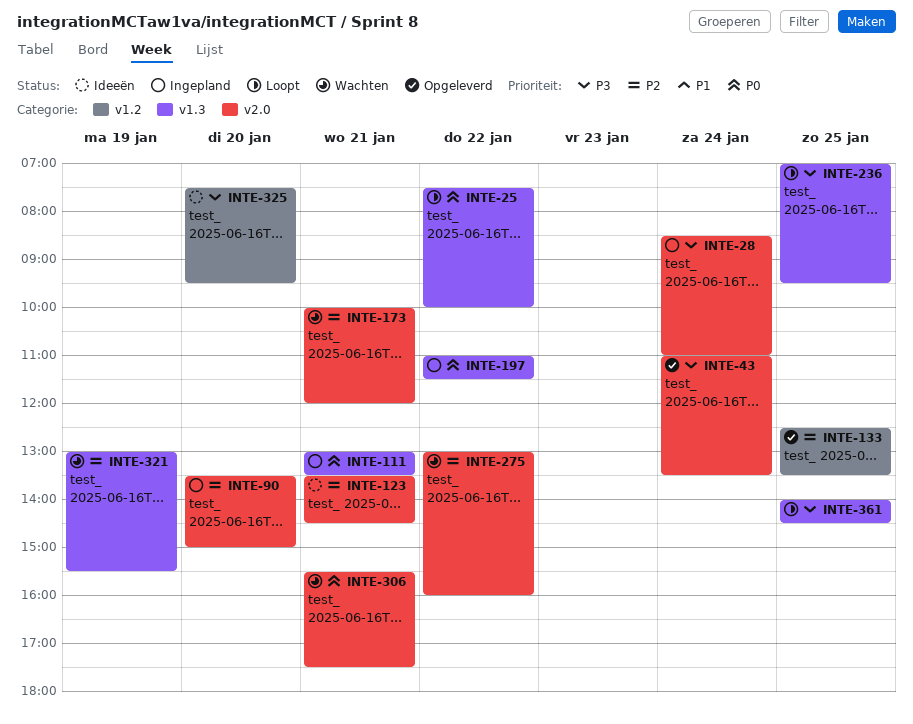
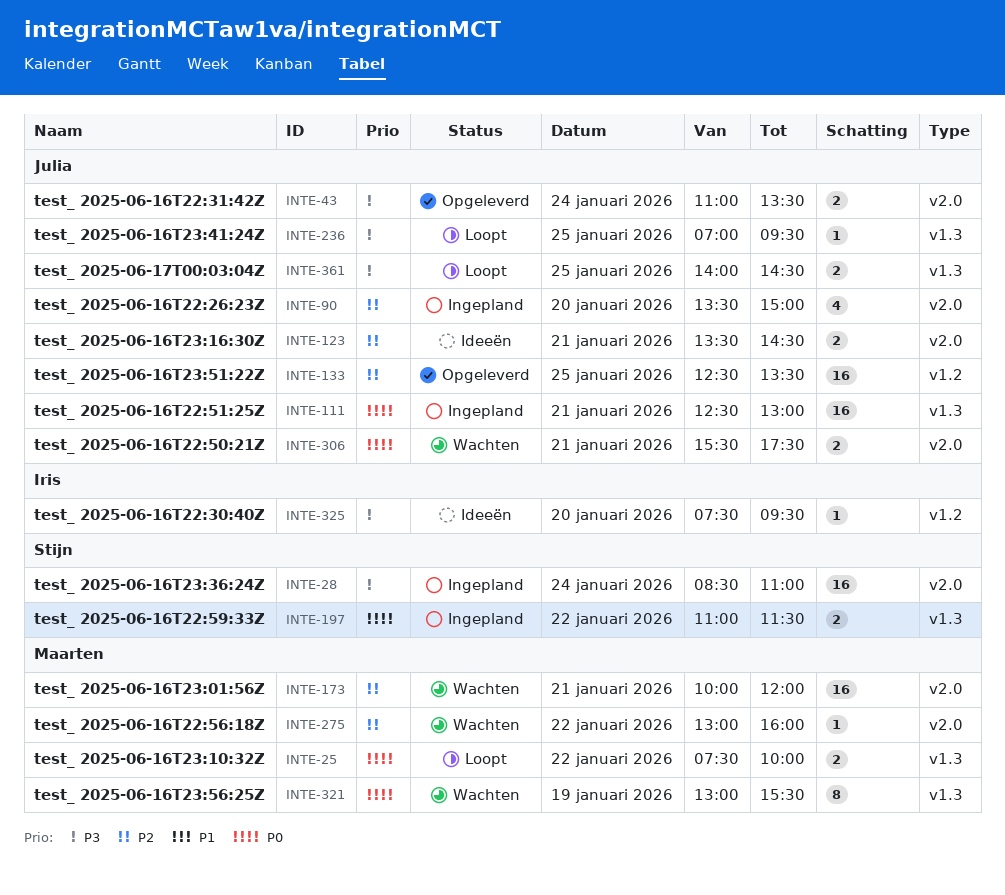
INTE-111, begins: 13:00 -> 12:30
INTE-111, ends: 13:30 -> 13:00
INTE-321, priority: P2 -> P0

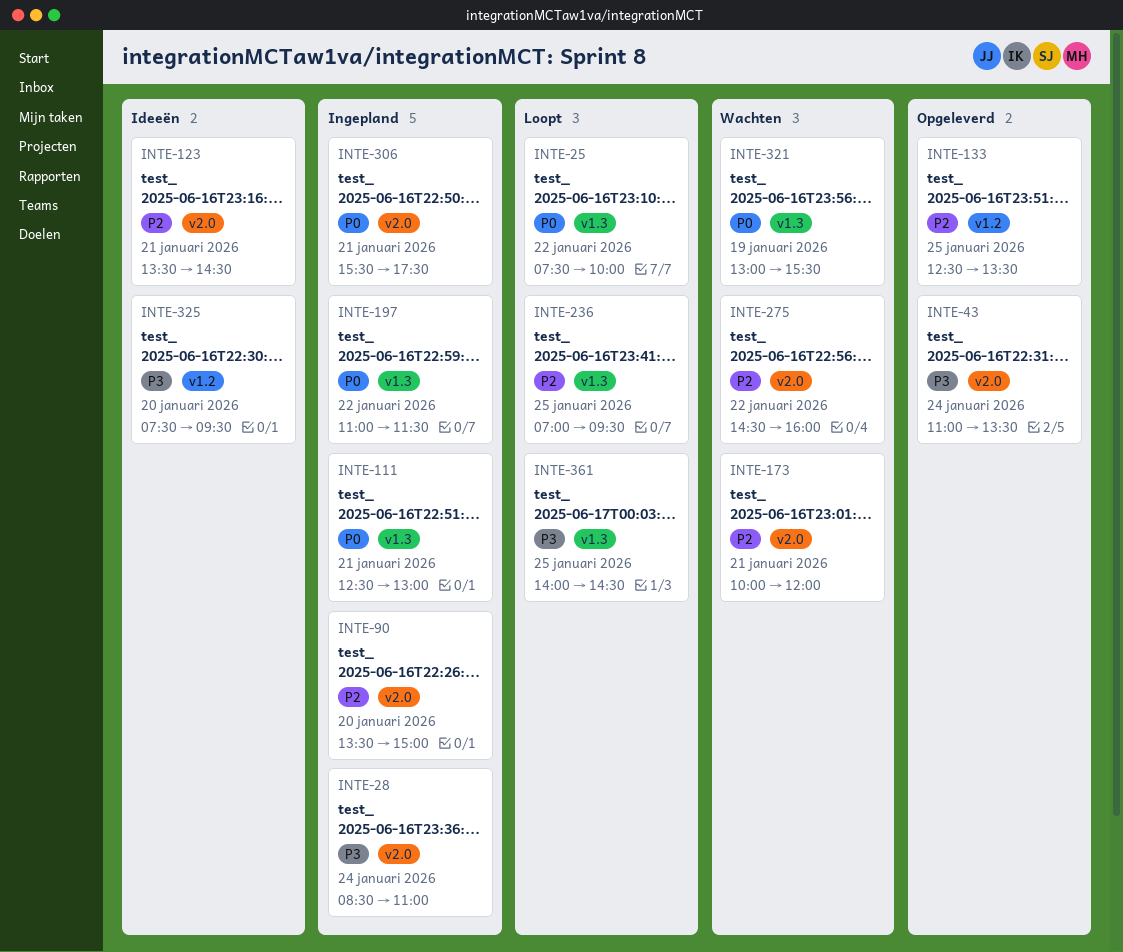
INTE-236, priority: P3 -> P2
INTE-275, begins: 13:00 -> 14:30
INTE-306, status: Wachten -> Ingepland

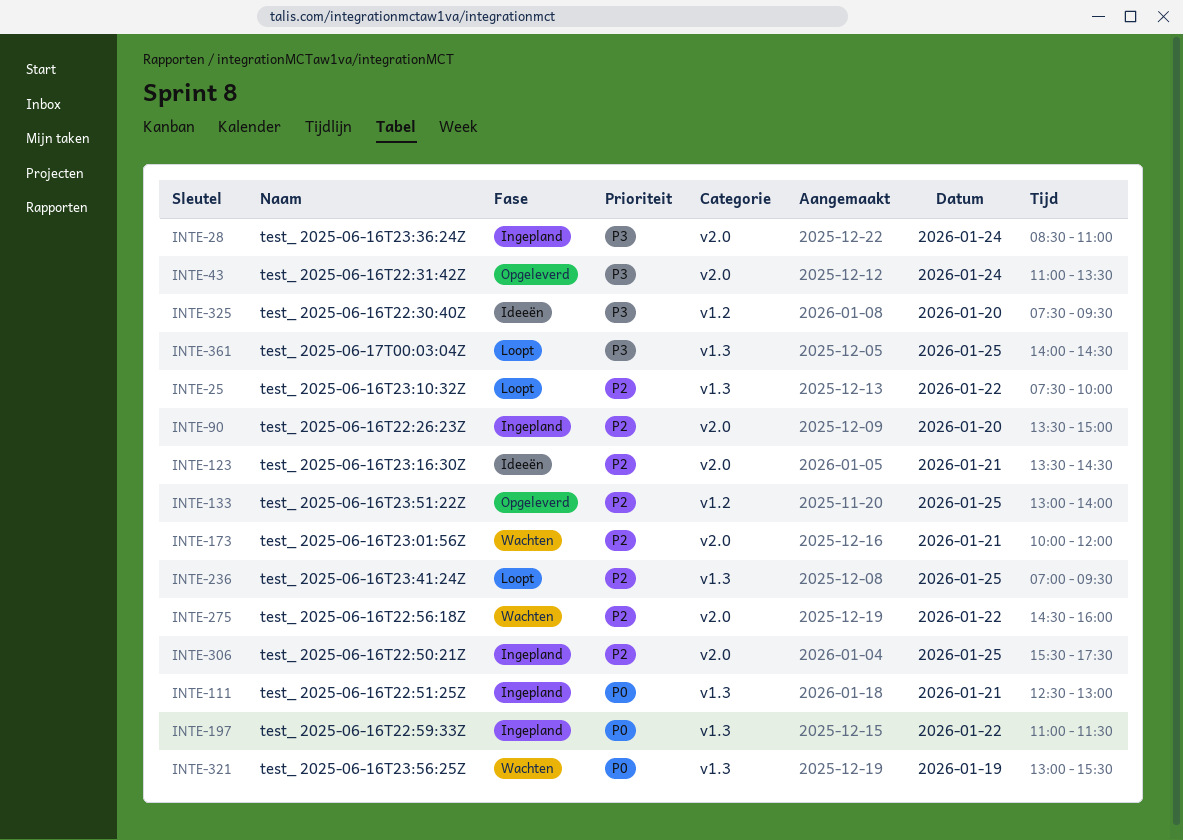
INTE-25, priority: P0 -> P2
INTE-133, begins: 12:30 -> 13:00
INTE-133, ends: 13:30 -> 14:00
INTE-306, priority: P0 -> P2
INTE-306, day: Jan 21 -> Jan 25

